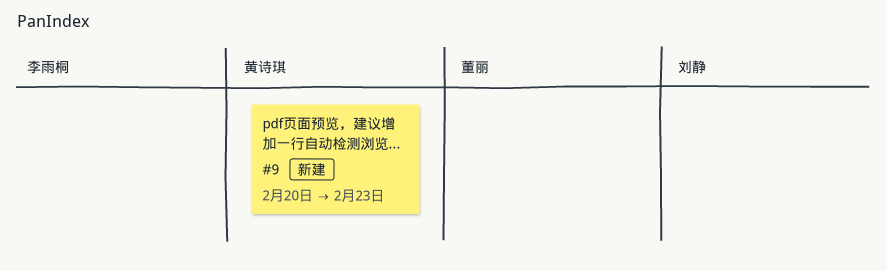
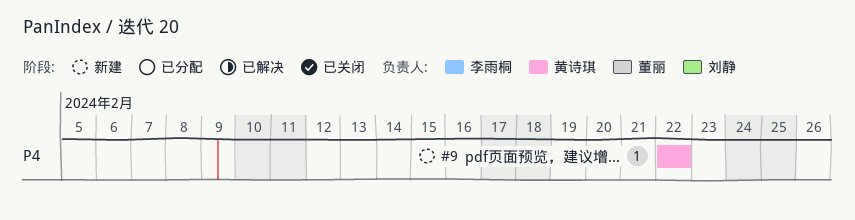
#9, start: Feb 20 -> Feb 22
#9, due: Feb 23 -> Feb 22

